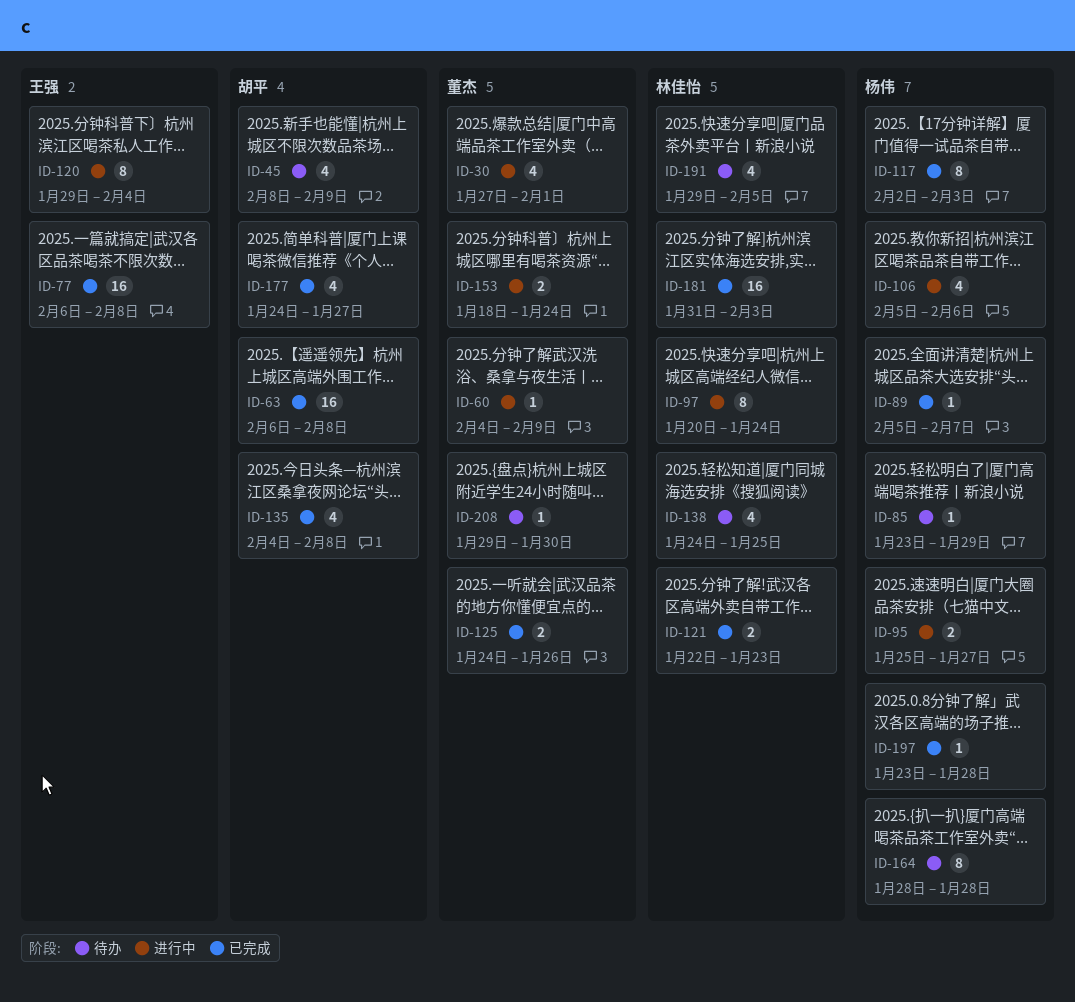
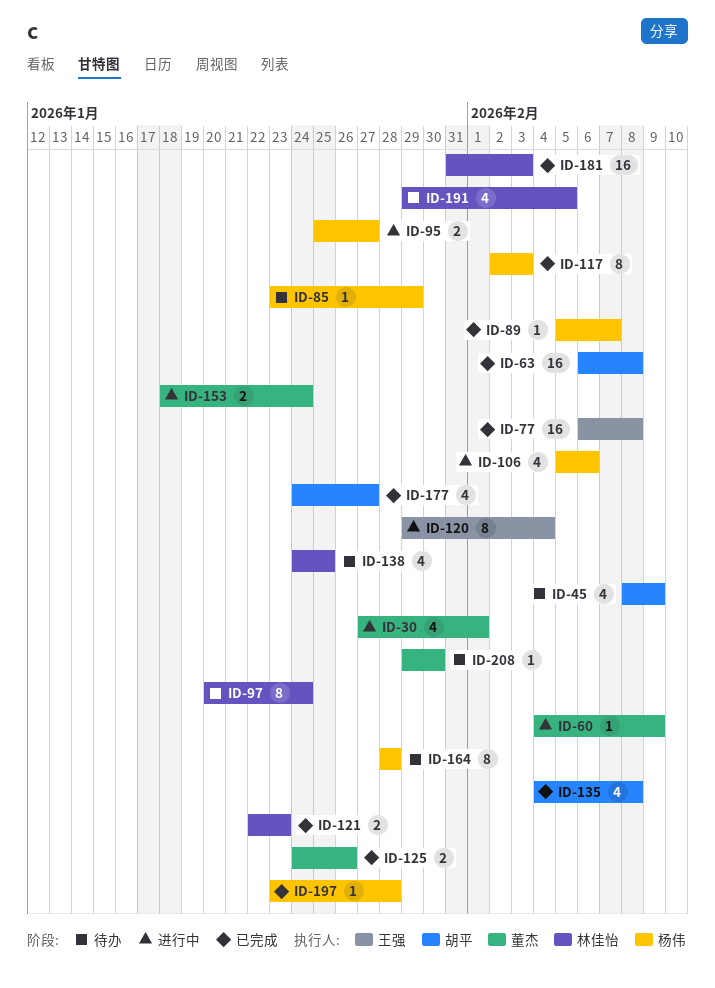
ID-97, status: 进行中 -> 待办

